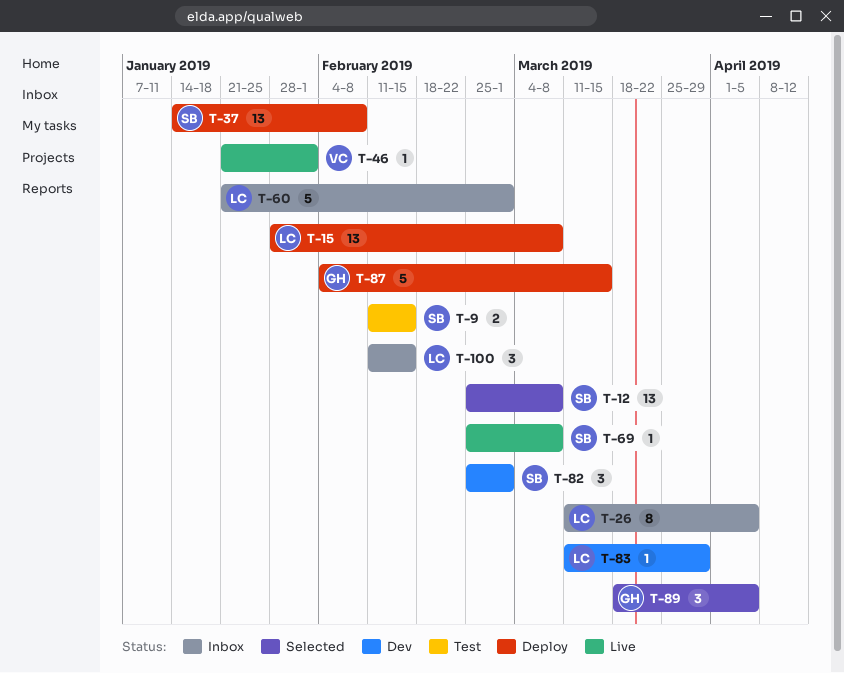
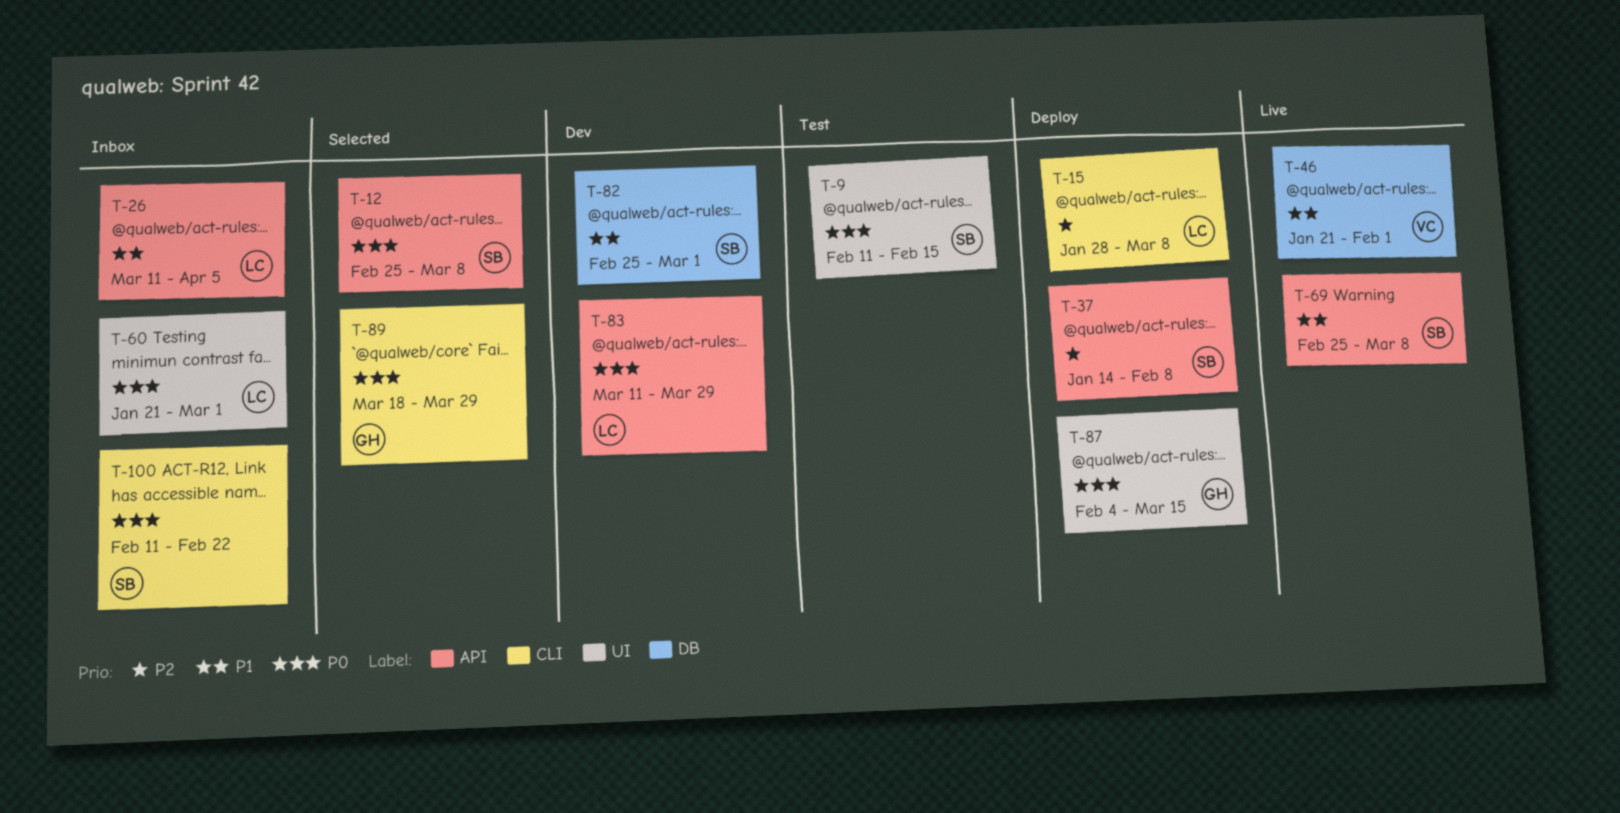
T-89, due: Apr 5 -> Mar 29
T-100, owner: LC -> SB
T-100, due: Feb 15 -> Feb 22

